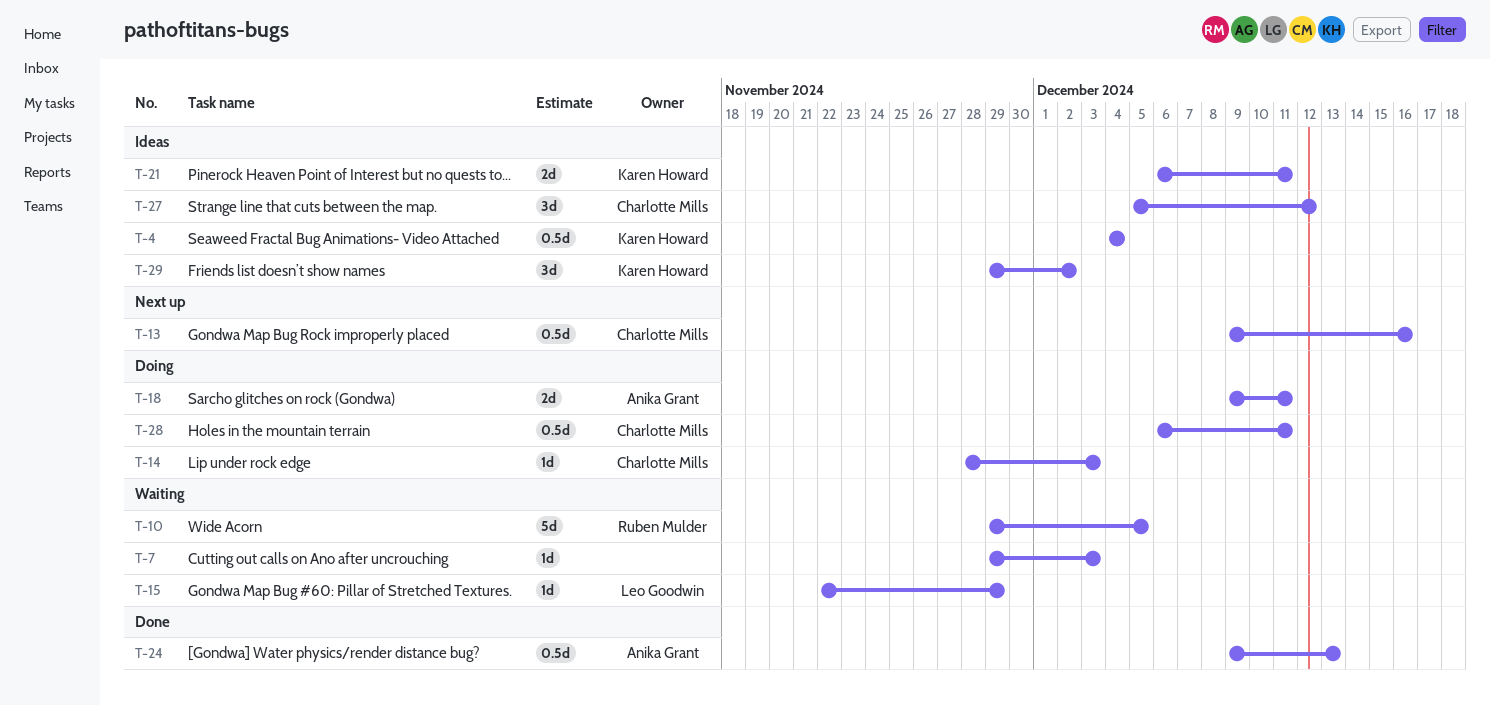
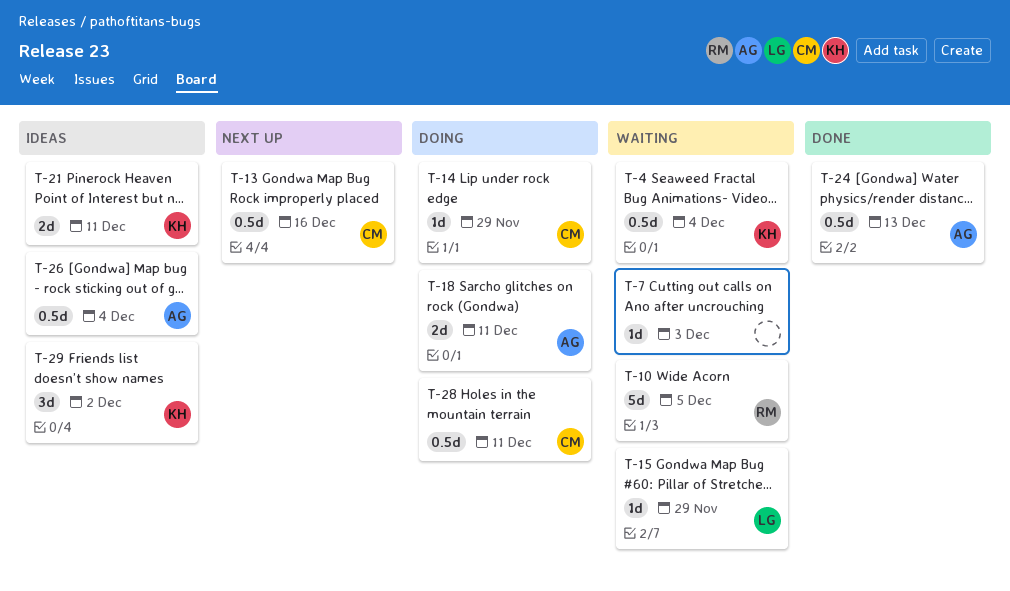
T-4, status: Ideas -> Waiting
T-14, due: Dec 3 -> Nov 29
T-26: none -> present
T-27: present -> none

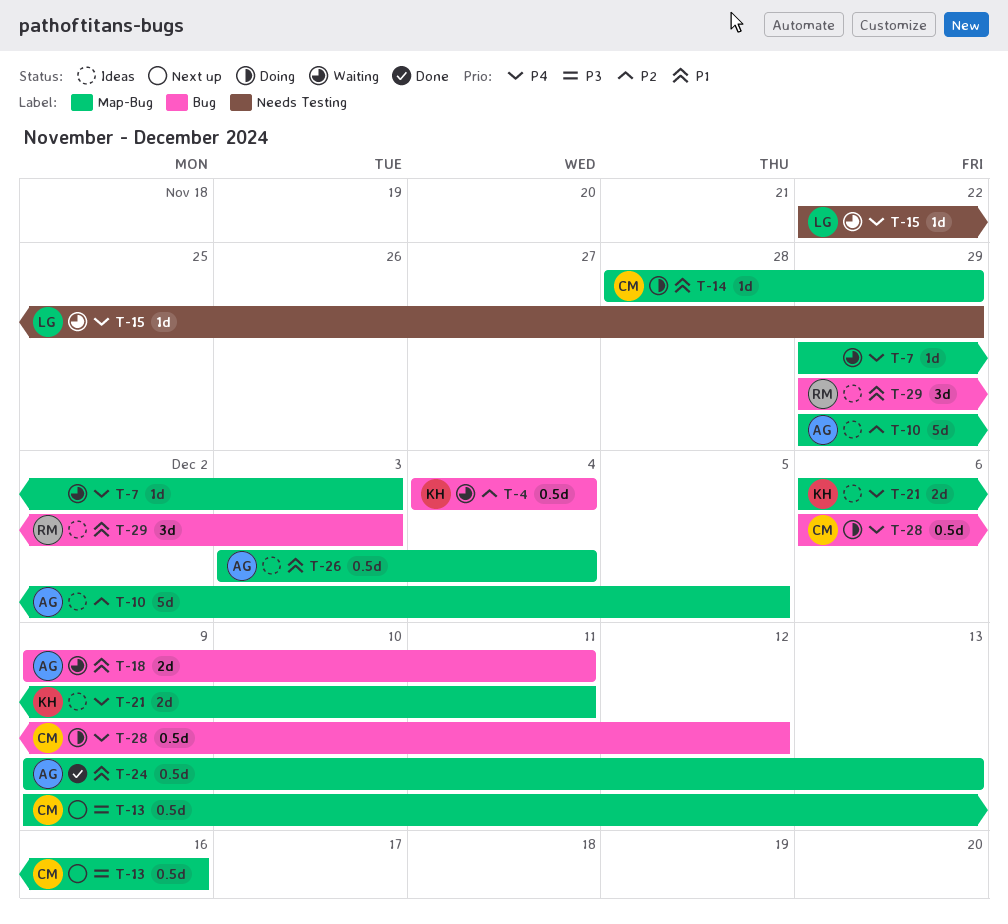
T-10, status: Waiting -> Ideas
T-10, owner: RM -> AG
T-18, status: Doing -> Waiting
T-28, due: Dec 11 -> Dec 12
T-29, owner: KH -> RM
T-29, due: Dec 2 -> Dec 3

